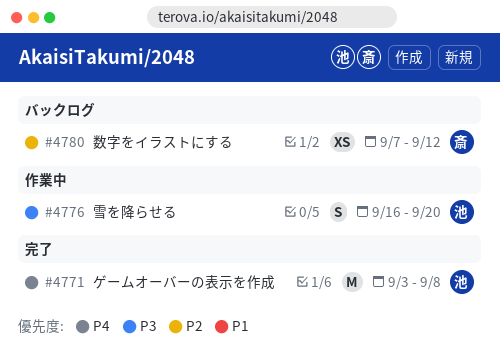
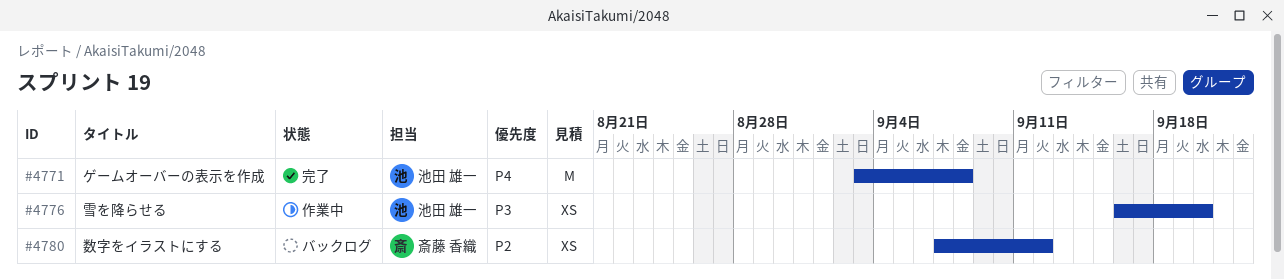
#4776, estimate: S -> XS

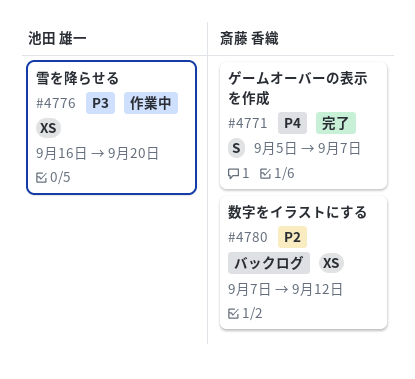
#4771, owner: 池田 雄一 -> 斎藤 香織
#4771, estimate: M -> S
#4771, start: Sep 3 -> Sep 5
#4771, due: Sep 8 -> Sep 7

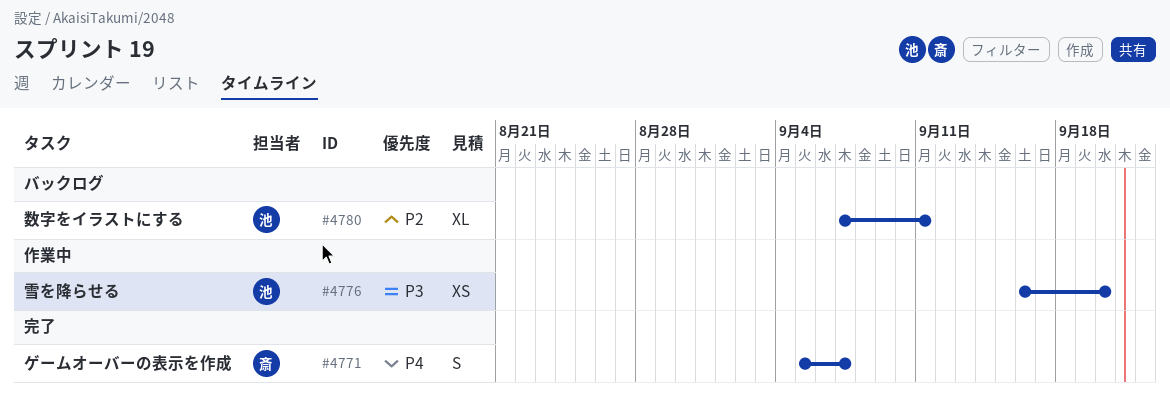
#4780, owner: 斎藤 香織 -> 池田 雄一
#4780, estimate: XS -> XL
#4780, due: Sep 12 -> Sep 11

